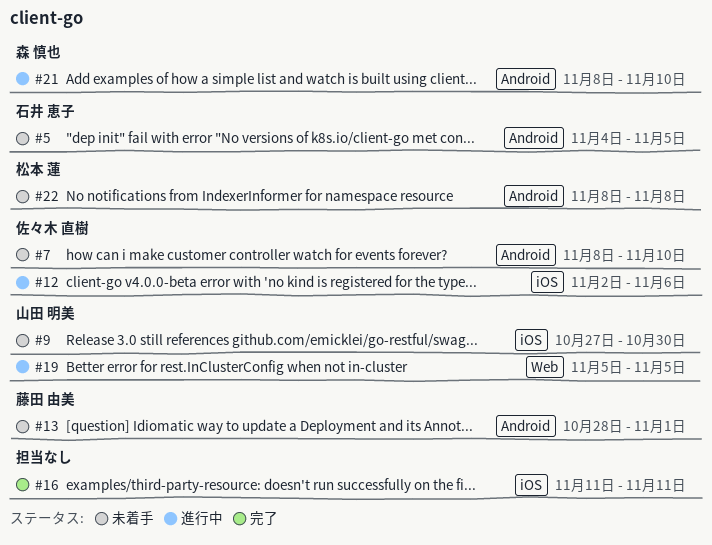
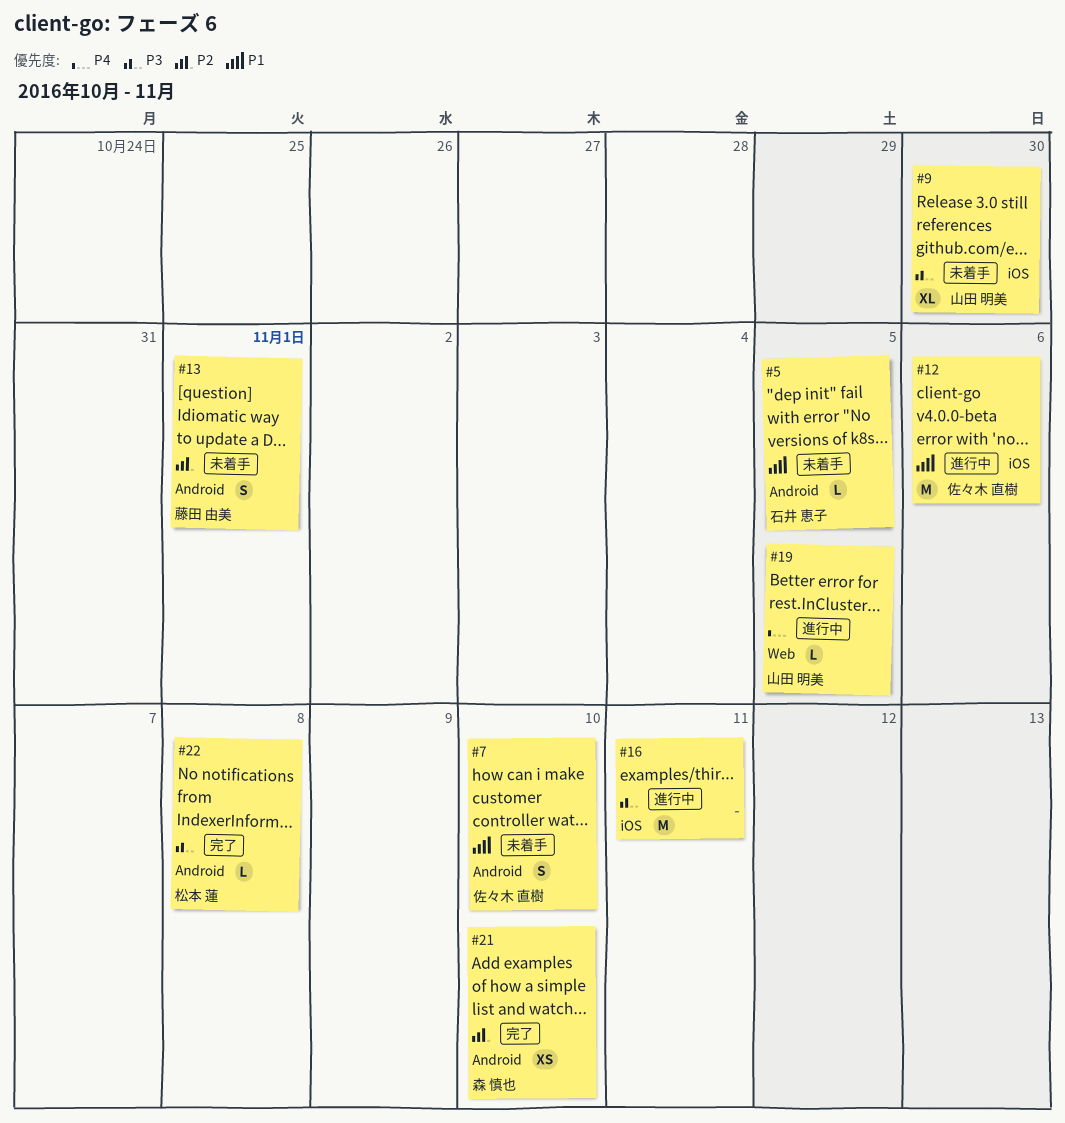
#16, status: 完了 -> 進行中
#21, status: 進行中 -> 完了
#22, status: 未着手 -> 完了

